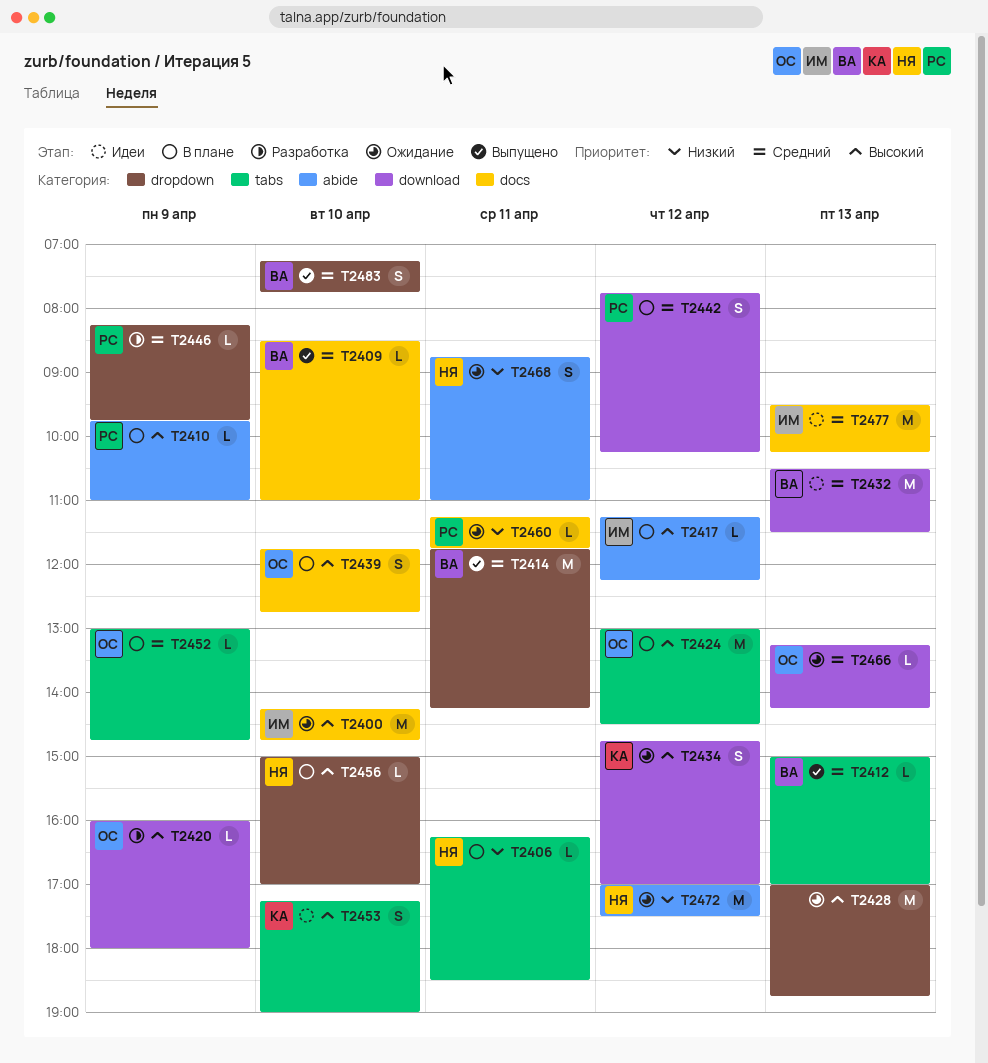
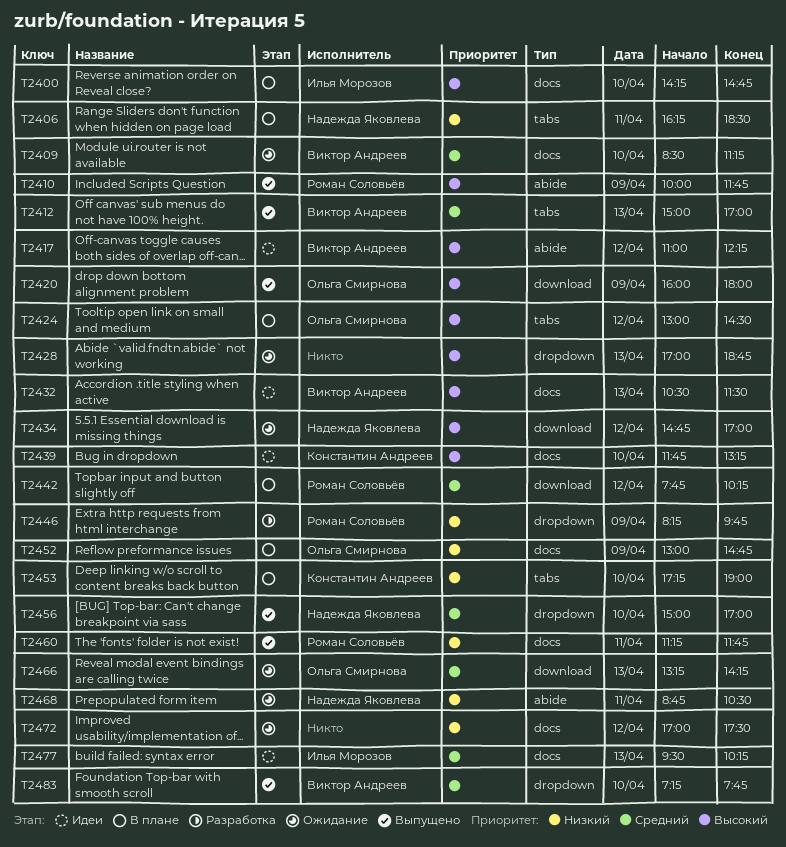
T2400, status: Ожидание -> В плане
T2409, status: Выпущено -> Ожидание
T2409, ends: 11:00 -> 11:15
T2410, status: В плане -> Выпущено
T2410, begins: 09:45 -> 10:00
T2410, ends: 11:00 -> 11:45
T2414: present -> none
T2417, status: В плане -> Идеи
T2417, owner: Илья Морозов -> Виктор Андреев
T2417, begins: 11:15 -> 11:00
T2420, status: Разработка -> Выпущено
T2432, priority: Средний -> Высокий
T2432, label: download -> docs
T2434, owner: Константин Андреев -> Надежда Яковлева
T2439, status: В плане -> Идеи
T2439, owner: Ольга Смирнова -> Константин Андреев
T2439, ends: 12:45 -> 13:15
T2446, priority: Средний -> Низкий
T2452, priority: Средний -> Низкий
T2452, label: tabs -> docs
T2453, status: Идеи -> В плане
T2453, priority: Высокий -> Низкий
T2456, status: В плане -> Выпущено
T2456, priority: Высокий -> Средний
T2460, status: Ожидание -> Выпущено
T2468, ends: 11:00 -> 10:30
T2472, owner: Надежда Яковлева -> none
T2472, label: abide -> docs

